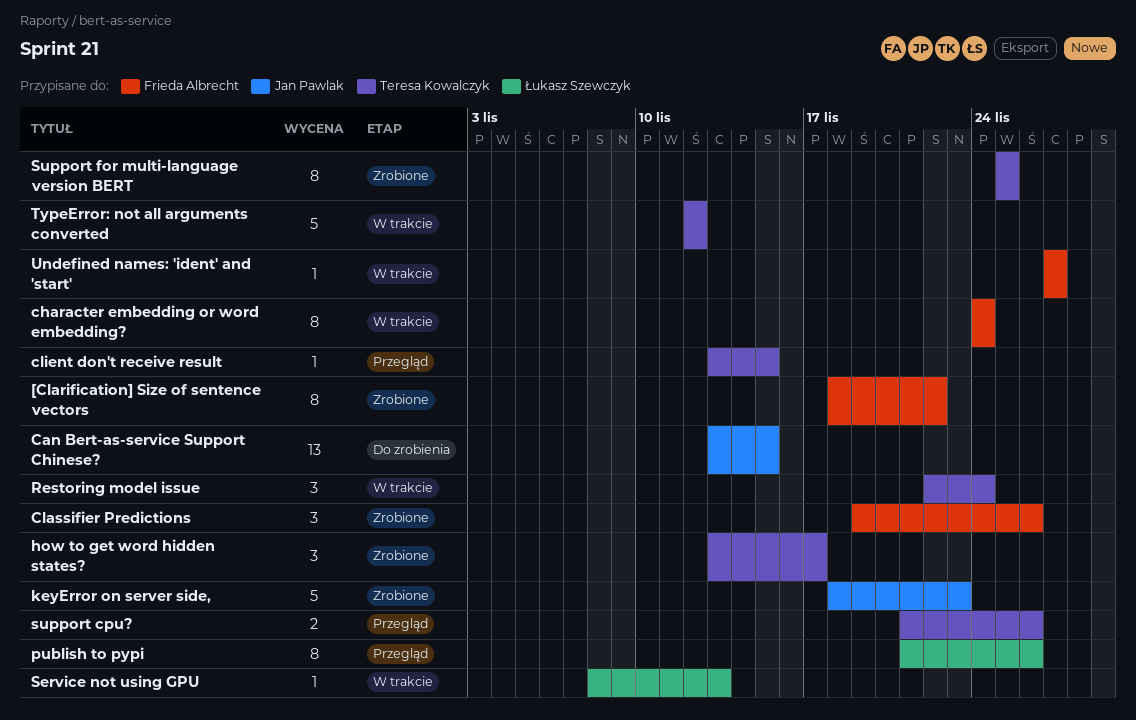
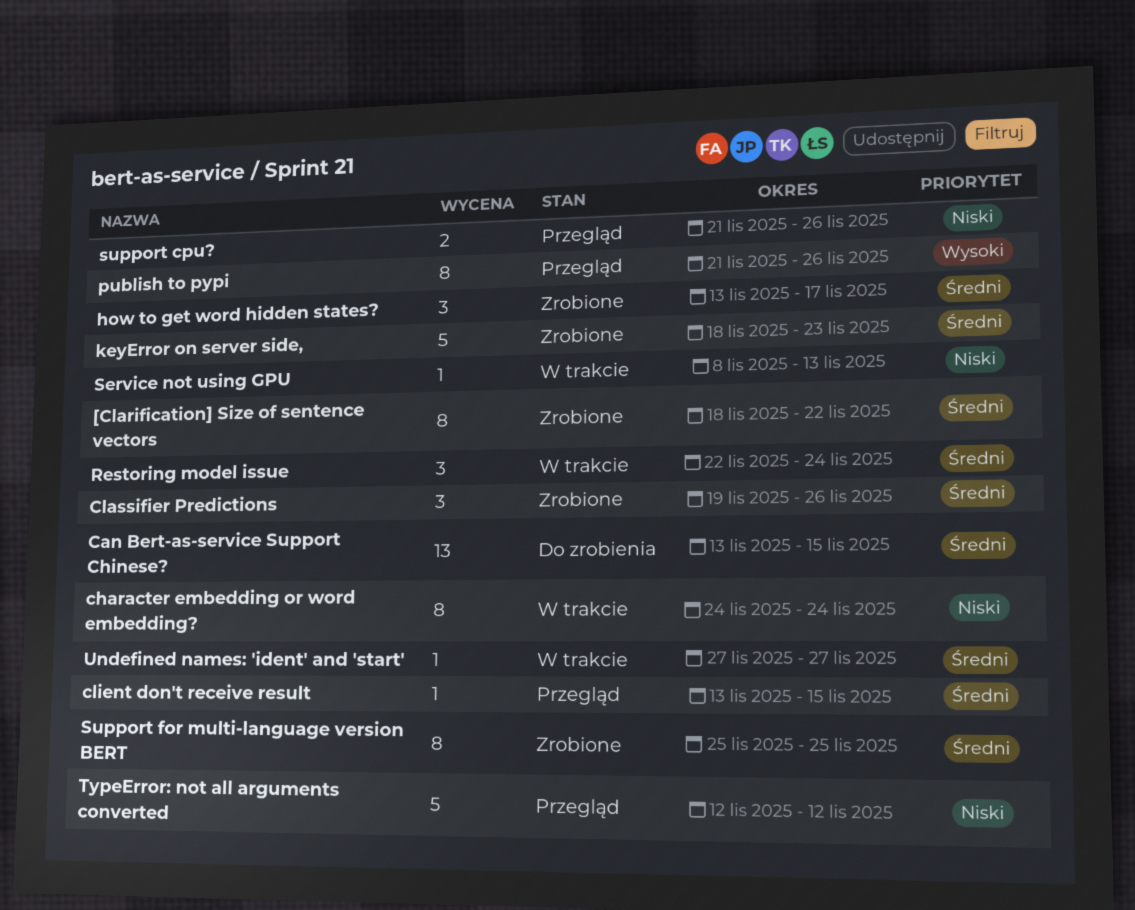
TypeError: not all arguments converted, status: W trakcie -> Przegląd

